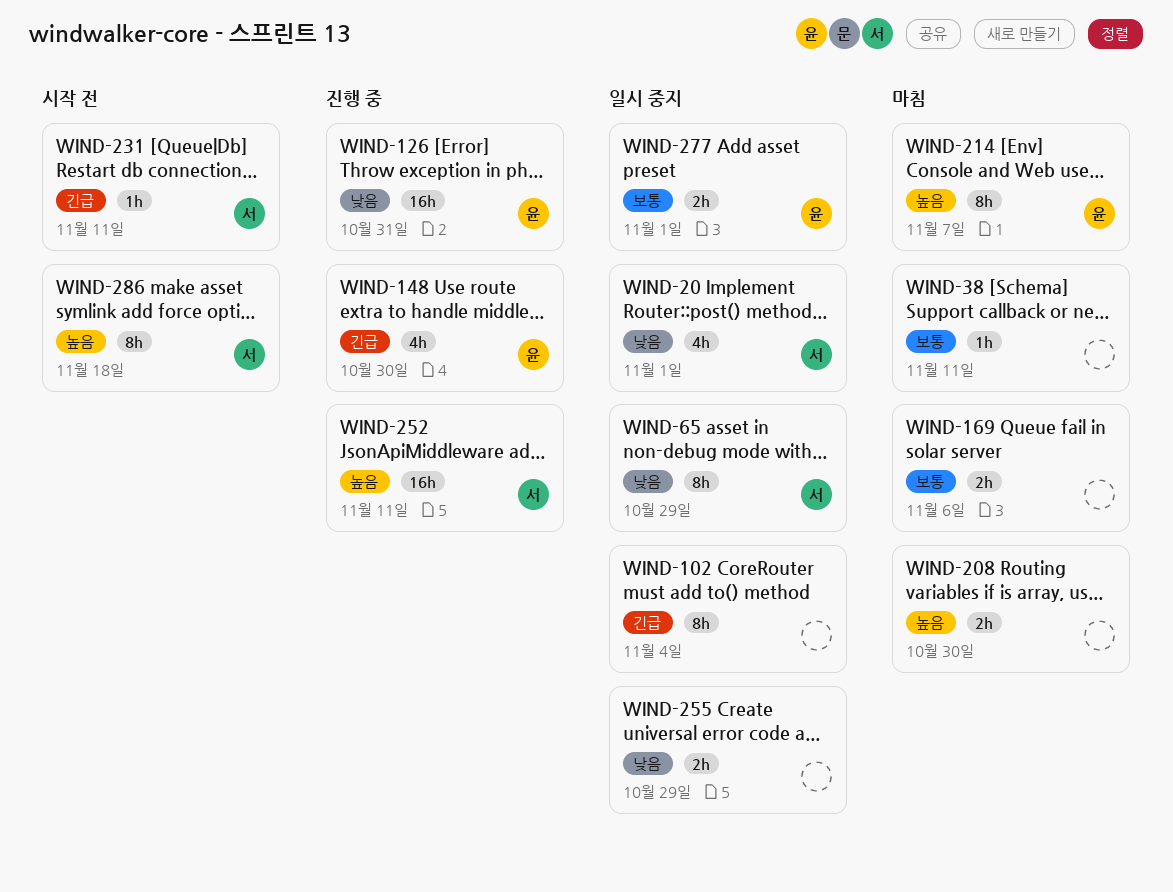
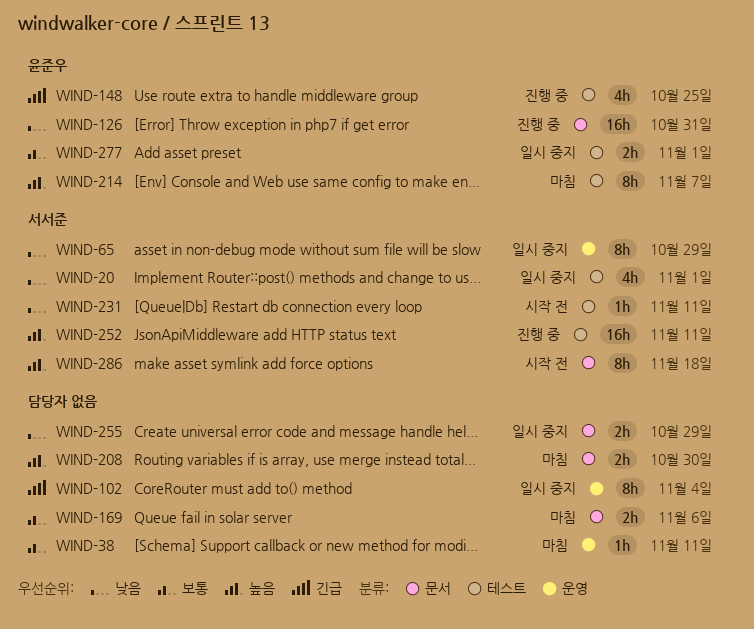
WIND-148, due: Oct 30 -> Oct 25
WIND-231, priority: 긴급 -> 낮음

